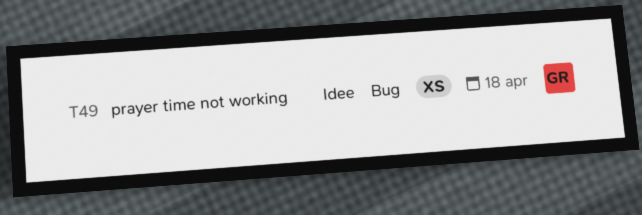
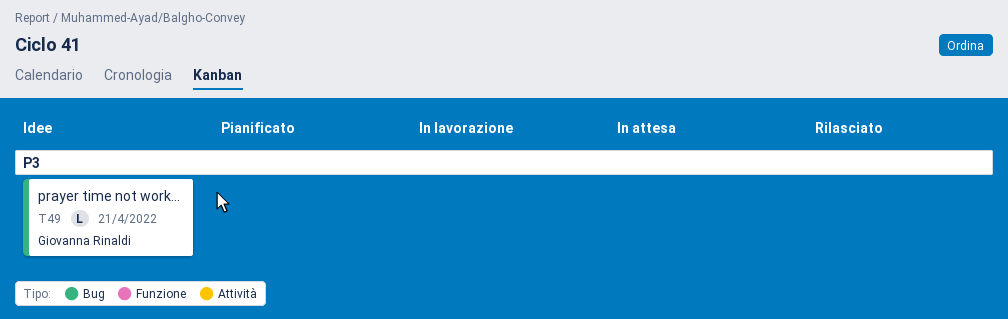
T49, estimate: XS -> L
T49, due: Apr 18 -> Apr 21

